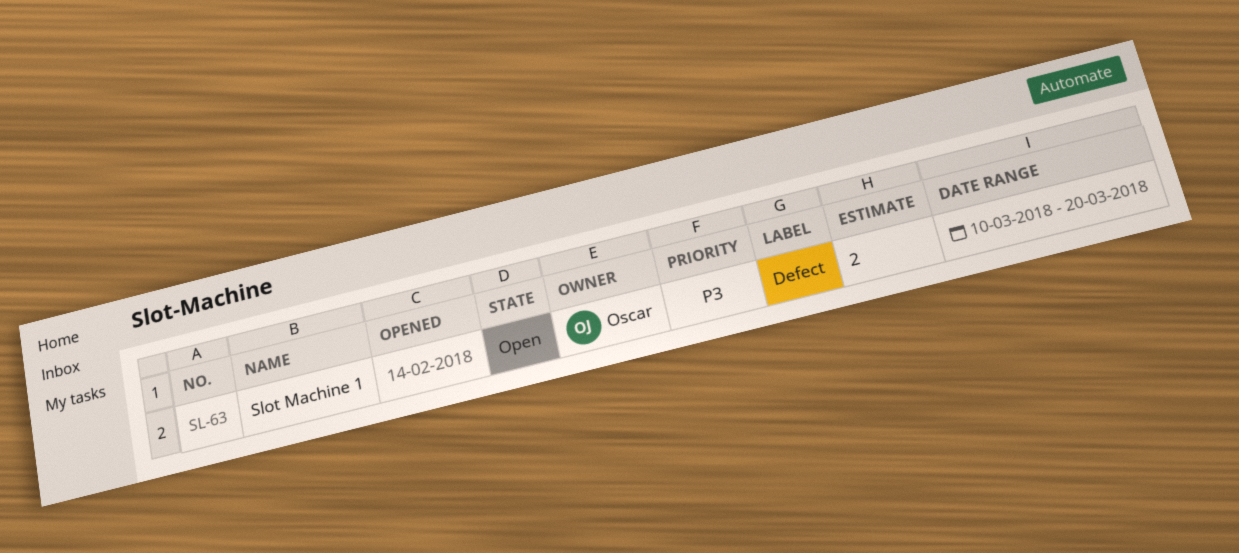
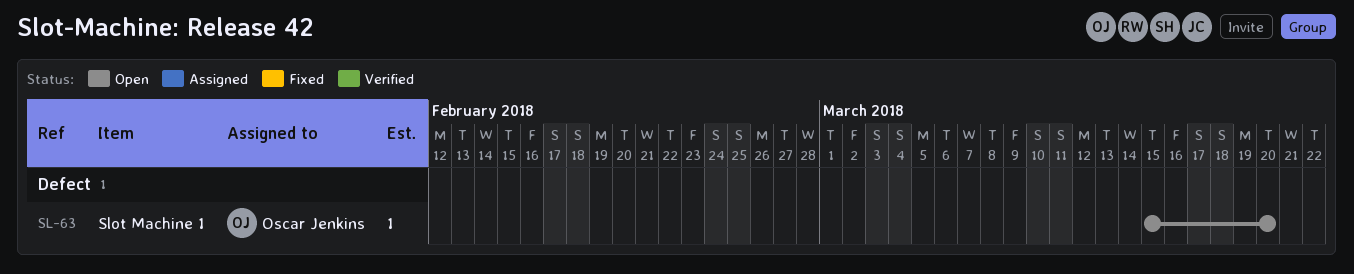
SL-63, estimate: 2 -> 1
SL-63, start: Mar 10 -> Mar 15

